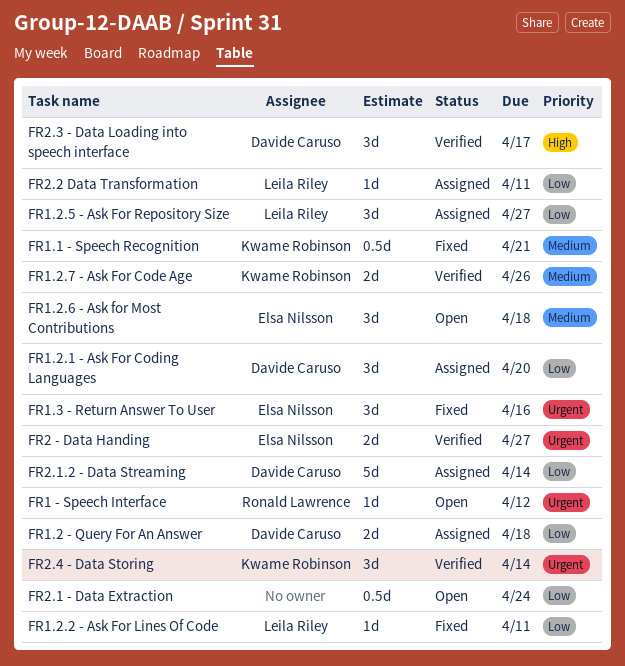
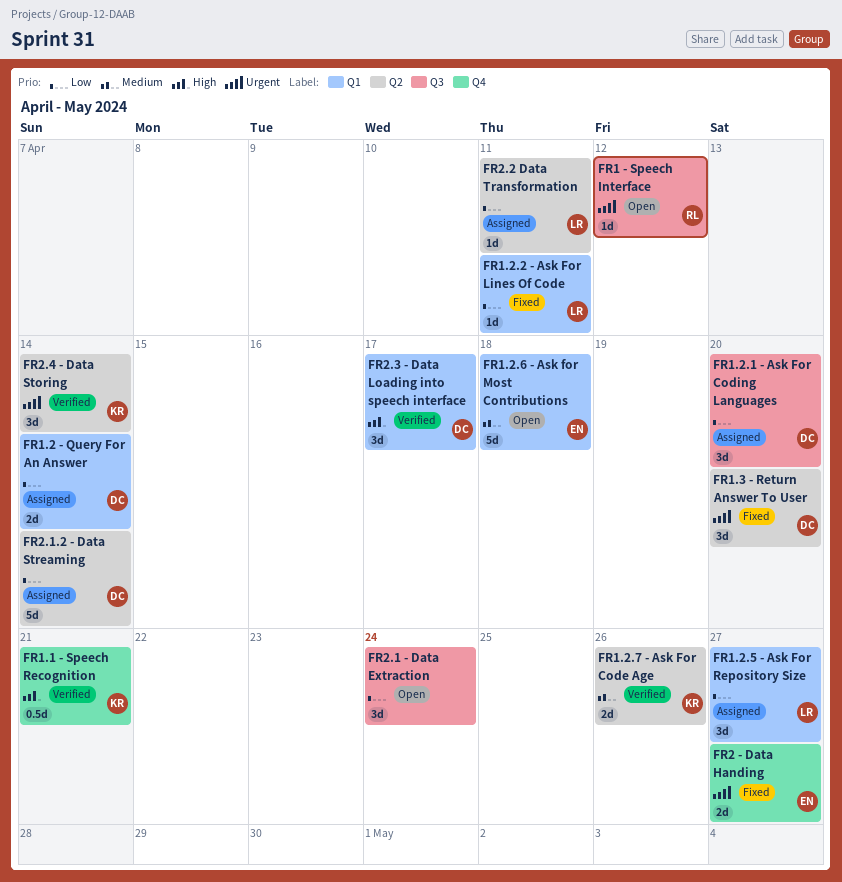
FR1.1 - Speech Recognition, status: Fixed -> Verified
FR1.1 - Speech Recognition, priority: Medium -> High
FR1.2 - Query For An Answer, due: Apr 18 -> Apr 14
FR1.2.6 - Ask for Most Contributions, estimate: 3d -> 5d
FR1.3 - Return Answer To User, owner: Elsa Nilsson -> Davide Caruso
FR1.3 - Return Answer To User, due: Apr 16 -> Apr 20
FR2 - Data Handing, status: Verified -> Fixed
FR2.1 - Data Extraction, estimate: 0.5d -> 3d

